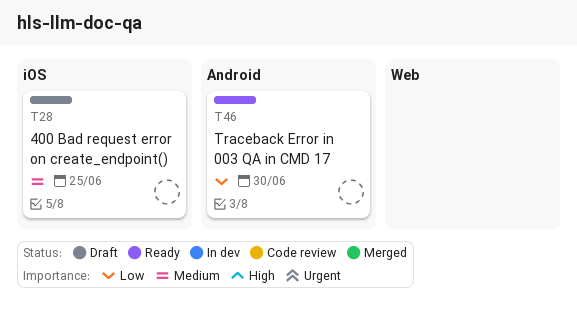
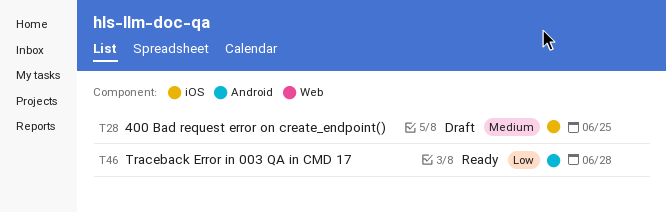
T46, due: Jun 30 -> Jun 28

